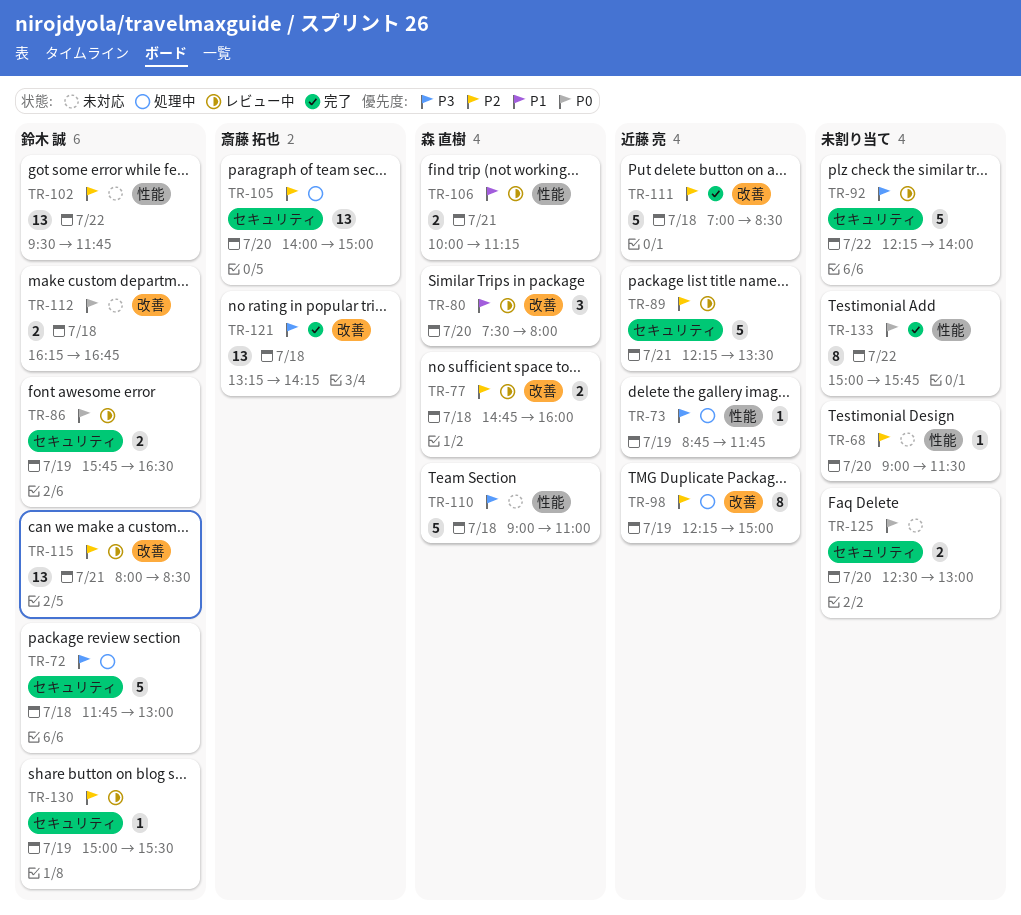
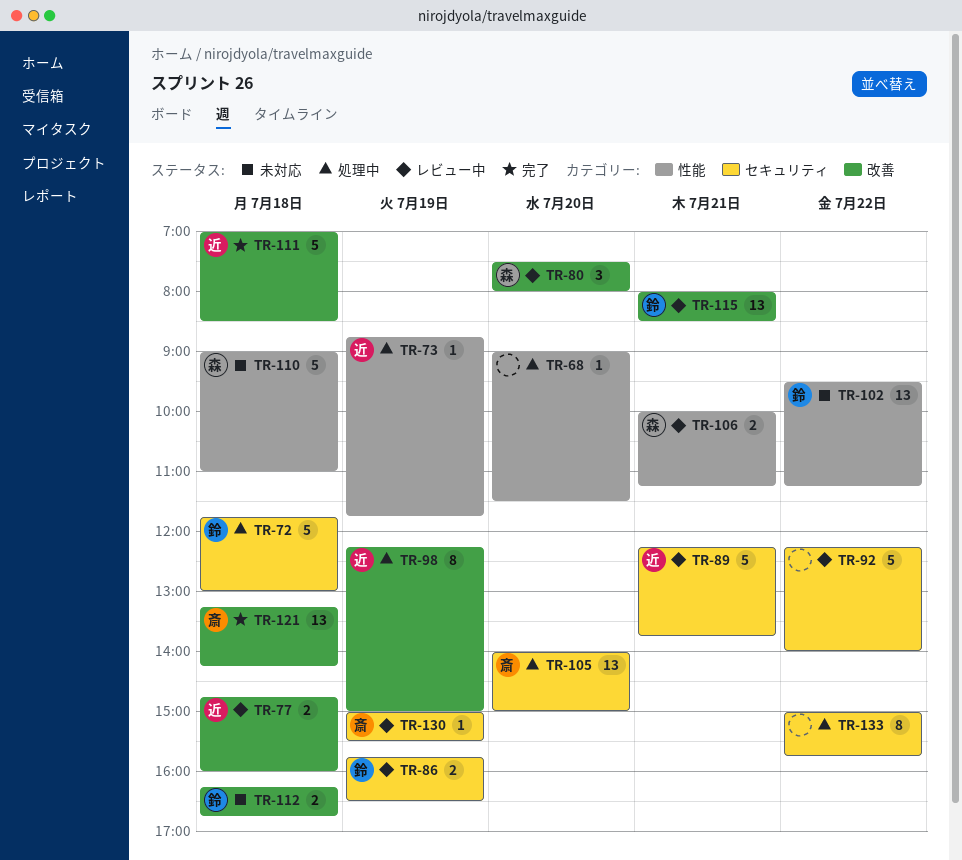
TR-68, status: 未対応 -> 処理中
TR-77, owner: 森 直樹 -> 近藤 亮
TR-89, ends: 13:30 -> 13:45
TR-102, ends: 11:45 -> 11:15
TR-125: present -> none
TR-130, owner: 鈴木 誠 -> 斎藤 拓也
TR-133, status: 完了 -> 処理中
TR-133, label: 性能 -> セキュリティ

